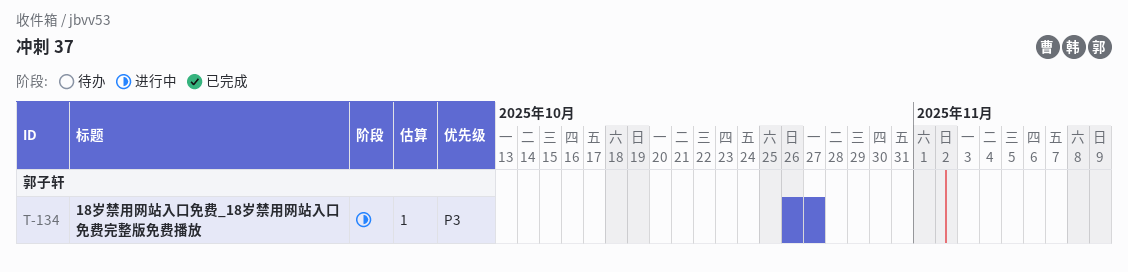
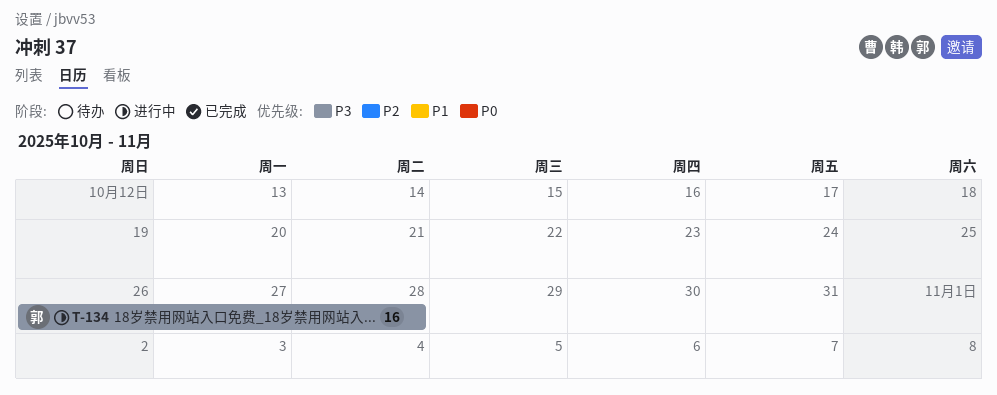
T-134, estimate: 1 -> 16
T-134, due: Oct 27 -> Oct 28

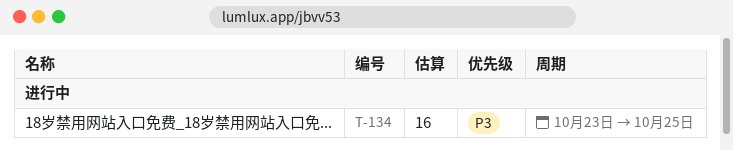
T-134, start: Oct 26 -> Oct 23
T-134, due: Oct 28 -> Oct 25

